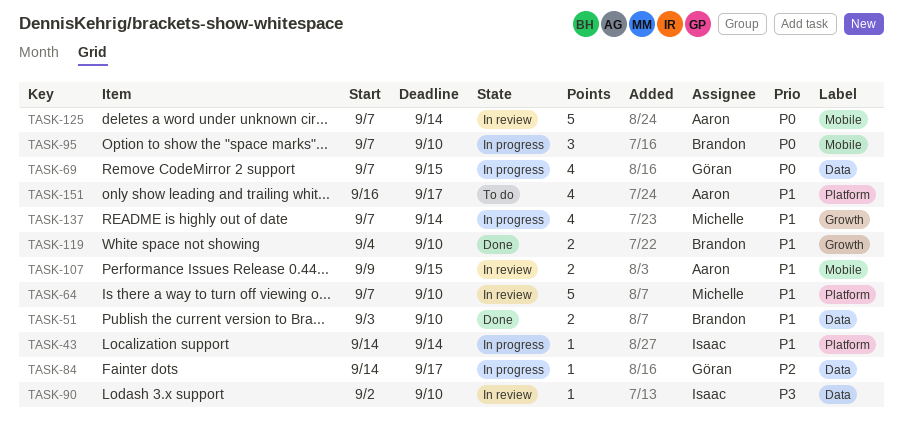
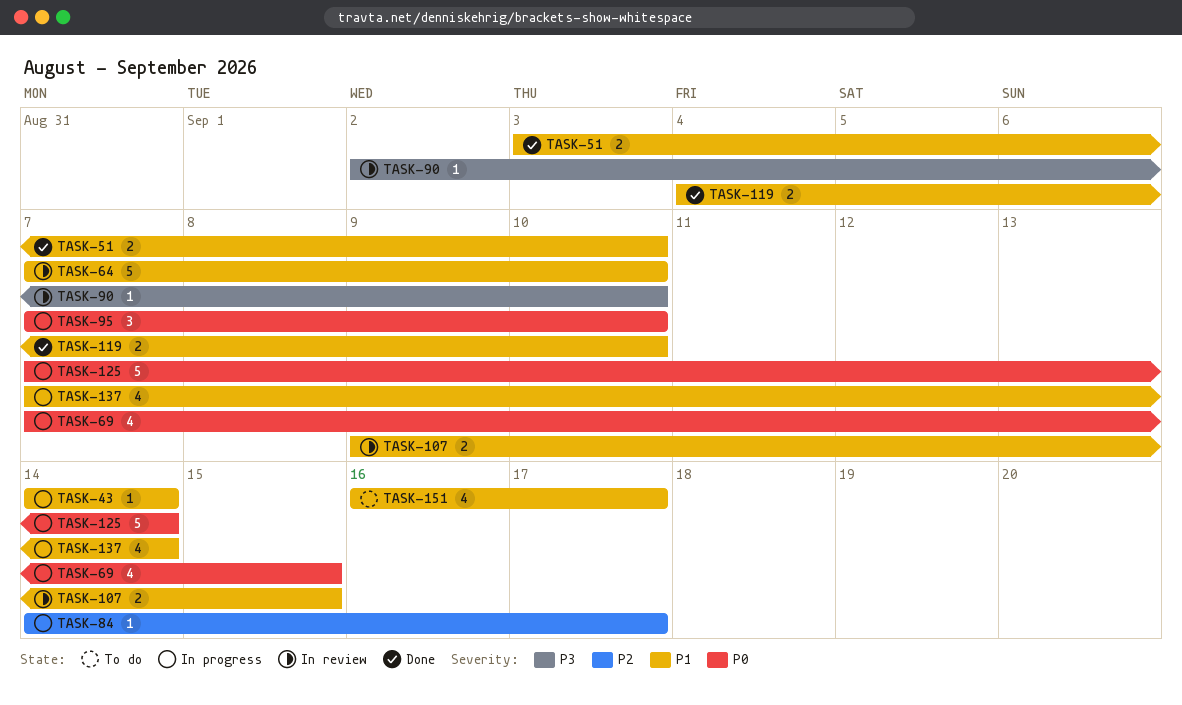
TASK-125, status: In review -> In progress

